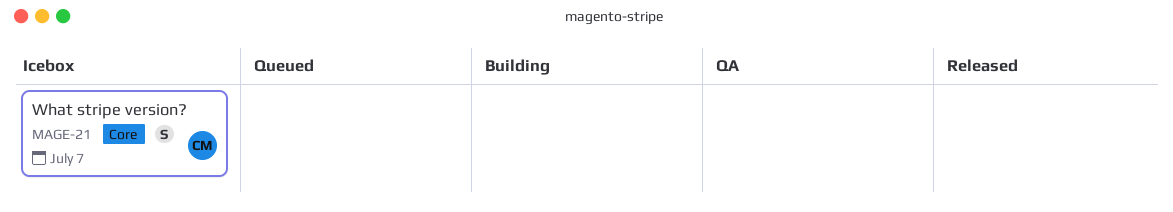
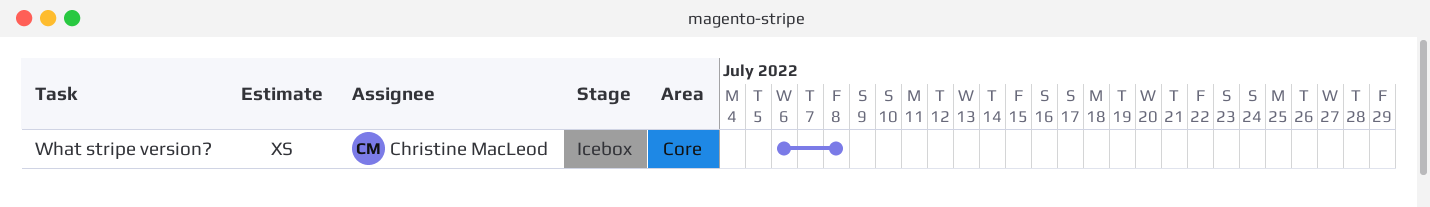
What stripe version?, estimate: S -> XS
What stripe version?, due: Jul 7 -> Jul 8

